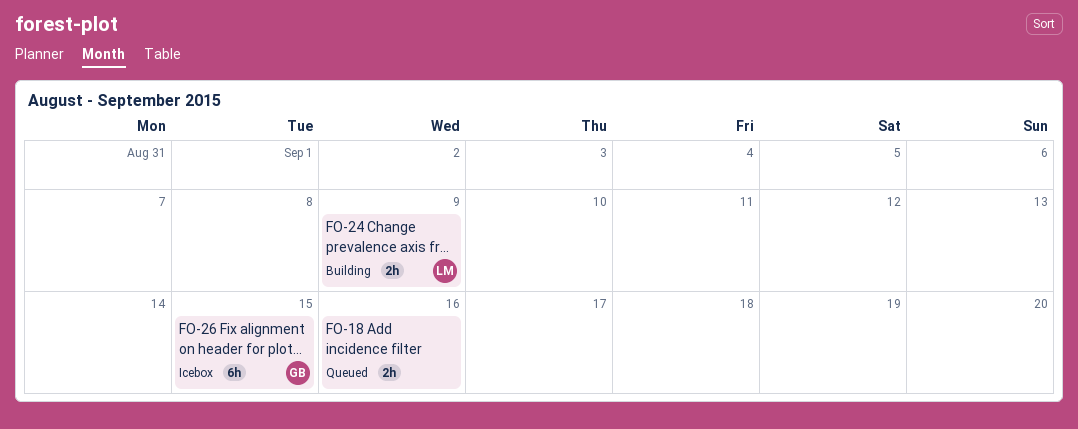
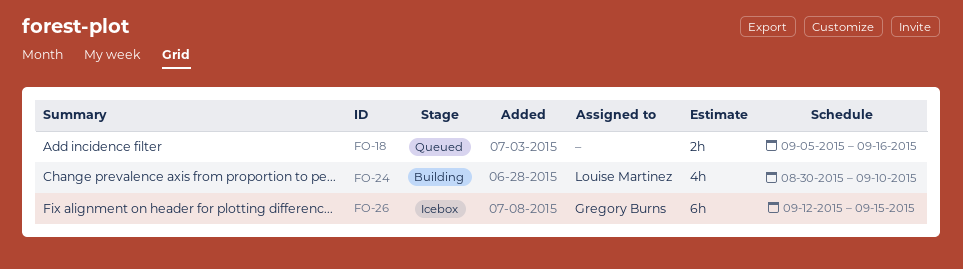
FO-24, estimate: 2h -> 4h
FO-24, due: Sep 9 -> Sep 10

